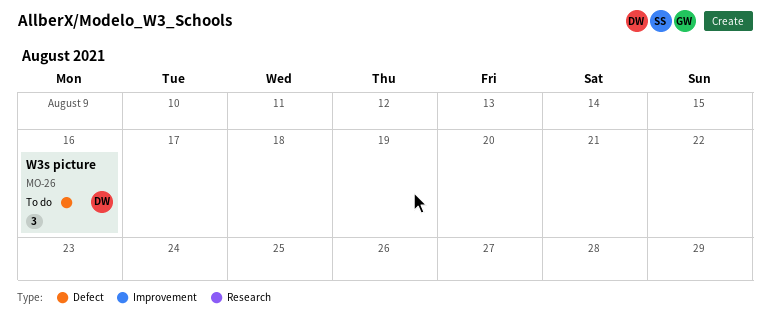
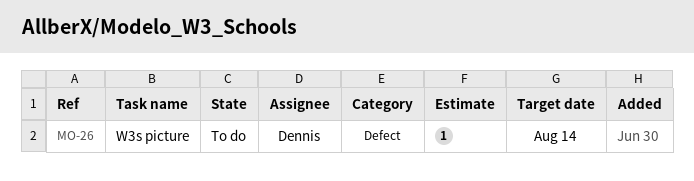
MO-26, estimate: 3 -> 1
MO-26, due: Aug 16 -> Aug 14

